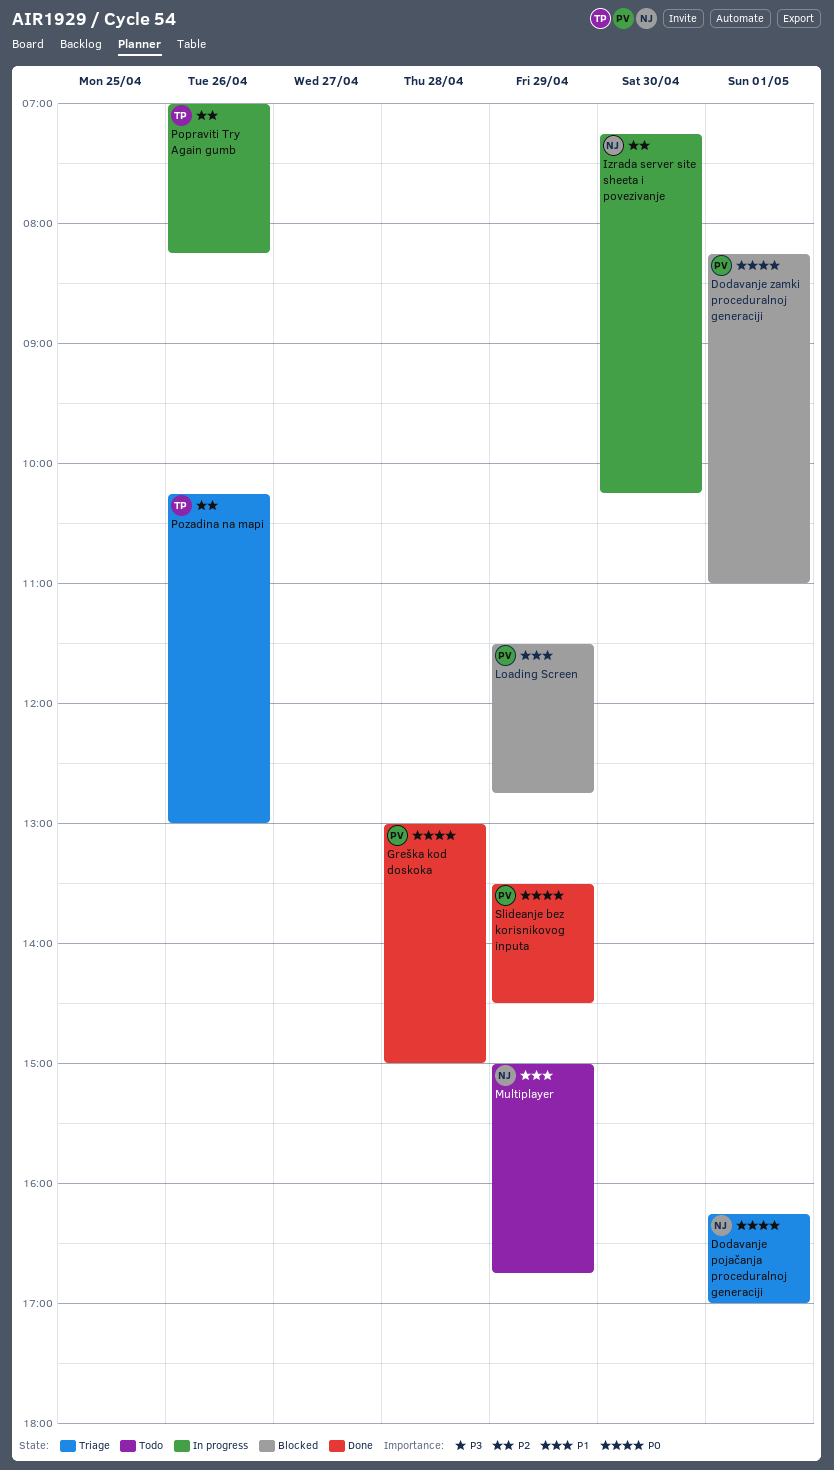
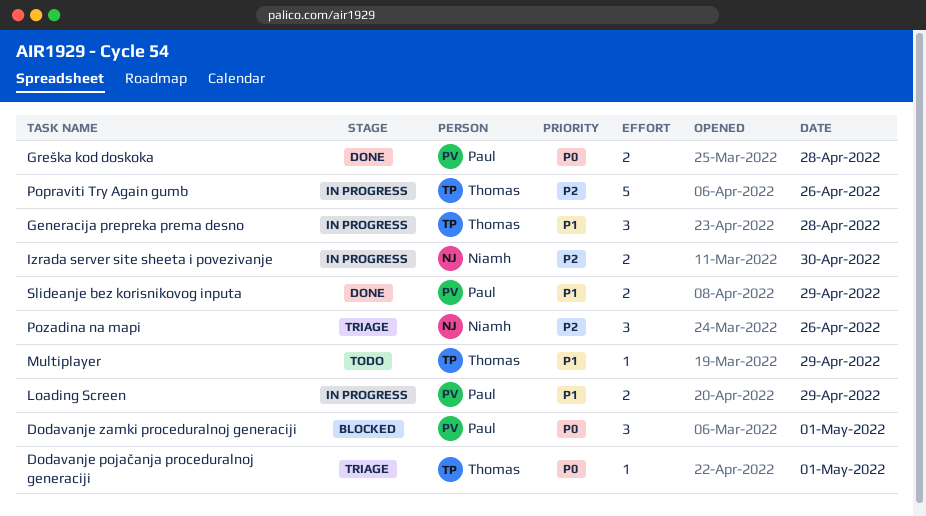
Dodavanje pojačanja proceduralnoj generaciji, owner: Niamh -> Thomas
Generacija prepreka prema desno: none -> present
Loading Screen, status: Blocked -> In progress
Multiplayer, owner: Niamh -> Thomas
Pozadina na mapi, owner: Thomas -> Niamh
Slideanje bez korisnikovog inputa, priority: P0 -> P1

